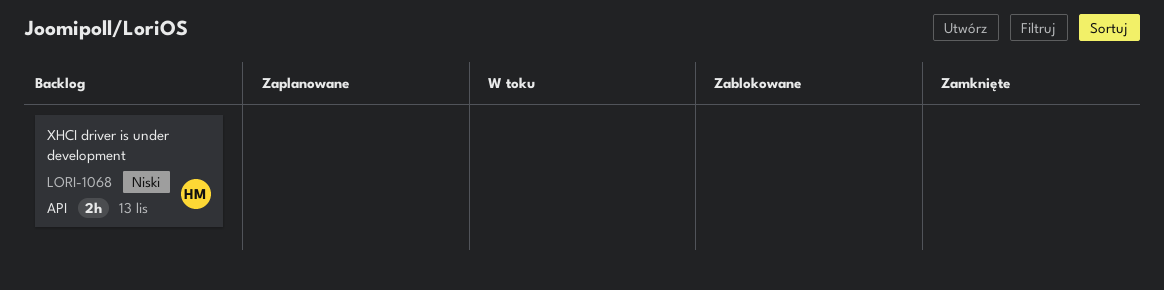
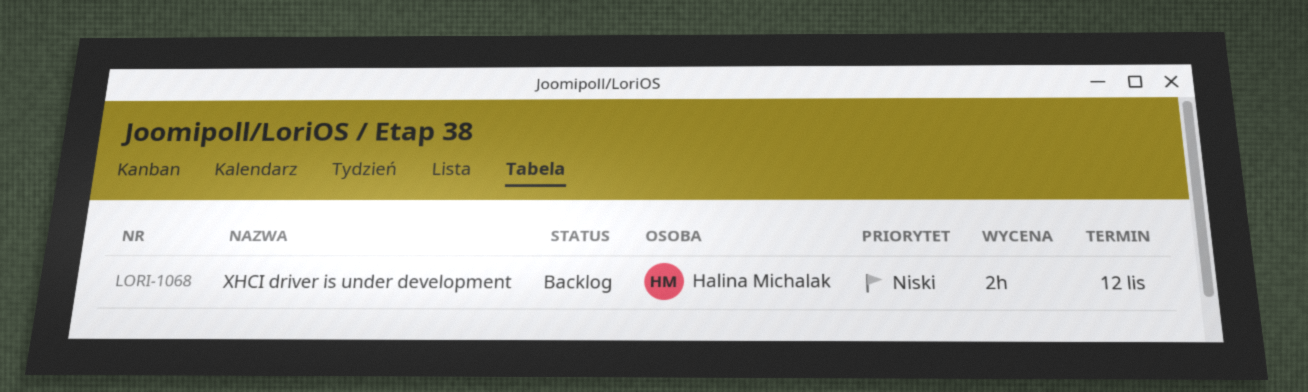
LORI-1068, due: Nov 13 -> Nov 12

